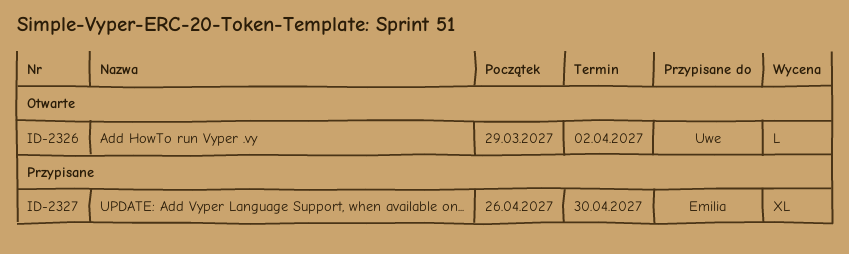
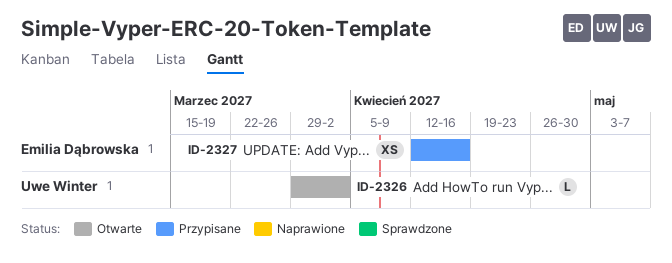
ID-2327, estimate: XL -> XS
ID-2327, start: Apr 26 -> Apr 12
ID-2327, due: Apr 30 -> Apr 16

